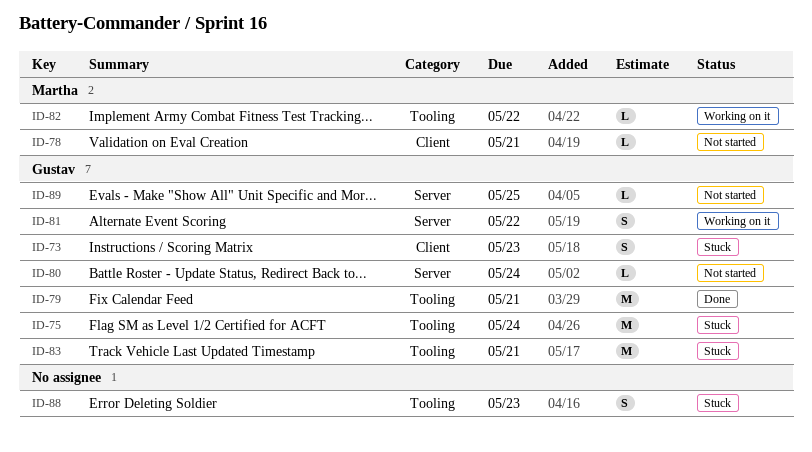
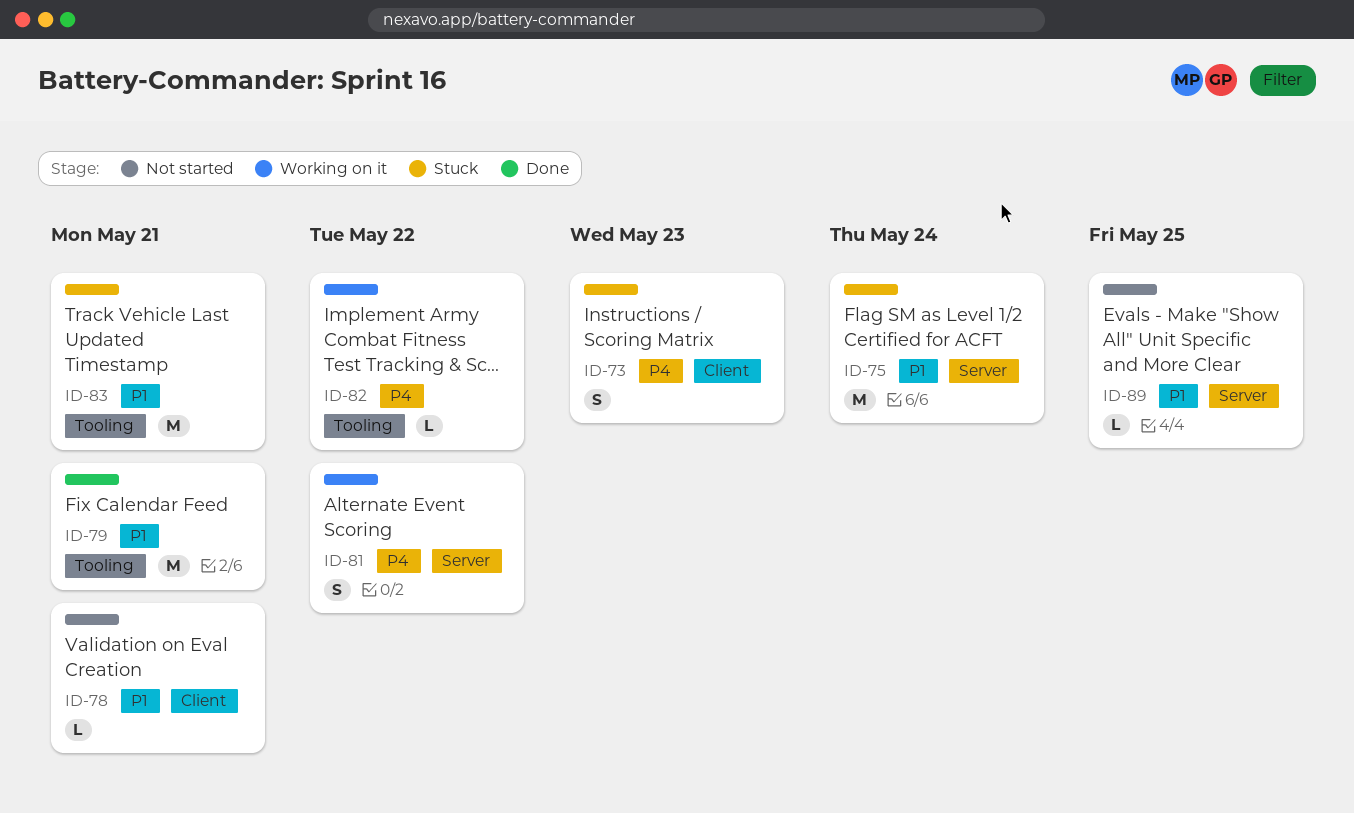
ID-75, label: Tooling -> Server
ID-80: present -> none
ID-88: present -> none

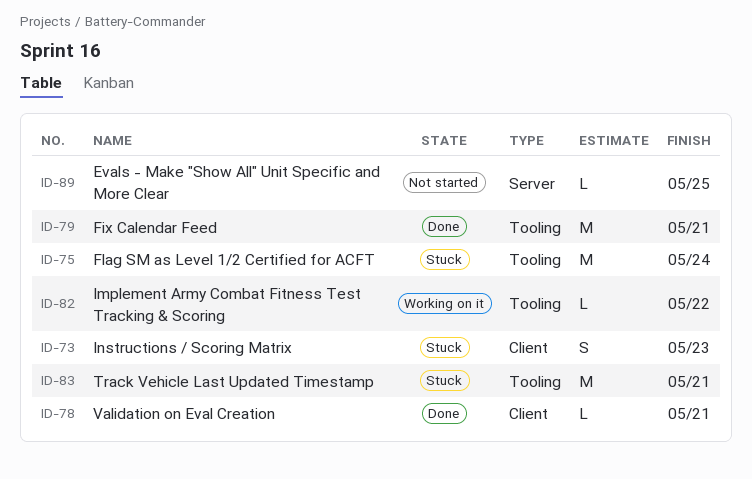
ID-75, label: Server -> Tooling
ID-78, status: Not started -> Done
ID-81: present -> none

